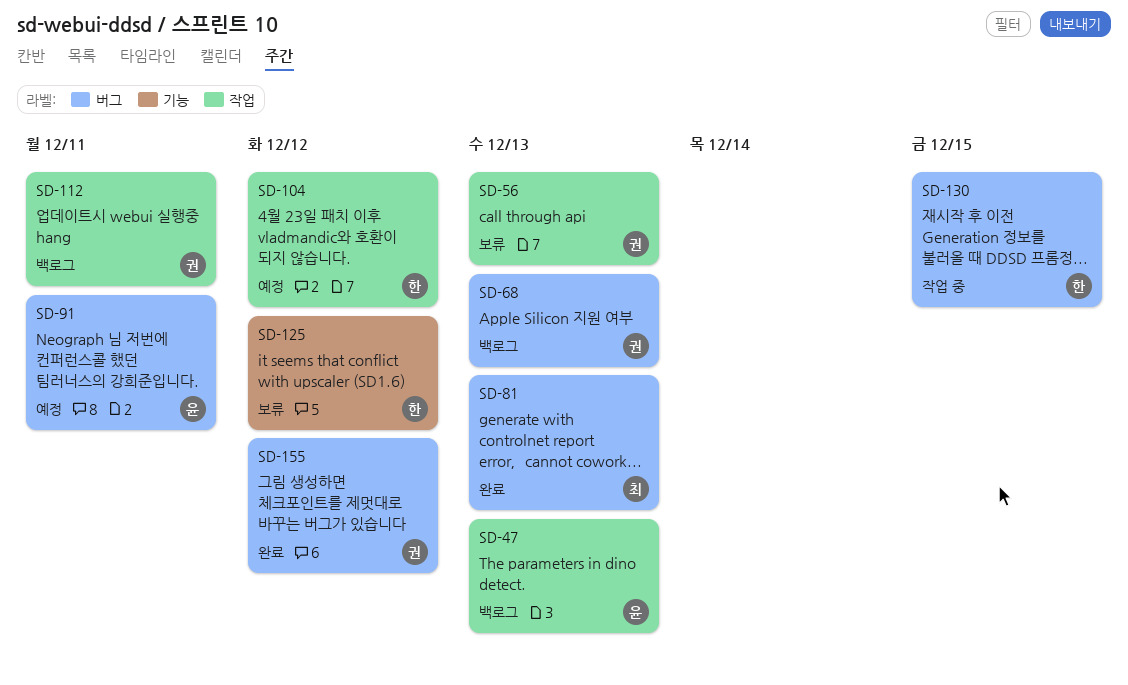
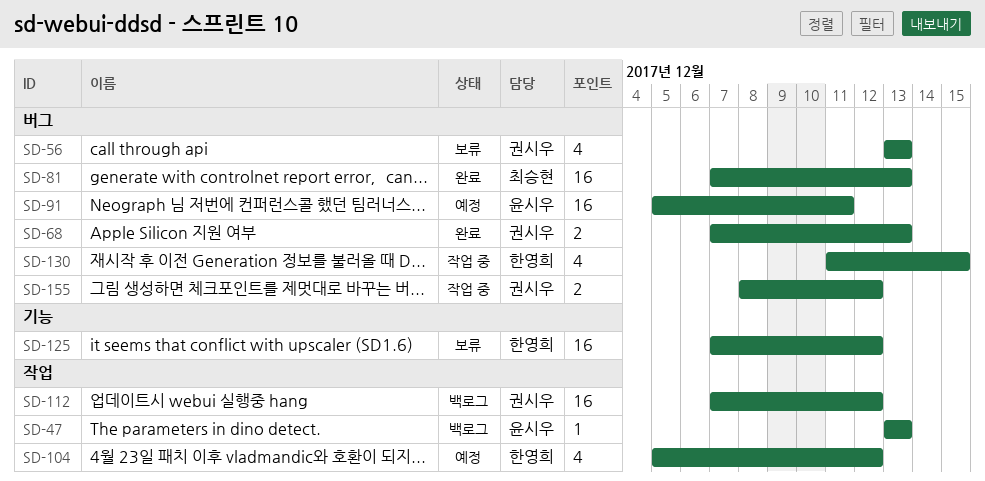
SD-56, label: 작업 -> 버그
SD-68, status: 백로그 -> 완료
SD-112, due: Dec 11 -> Dec 12
SD-155, status: 완료 -> 작업 중

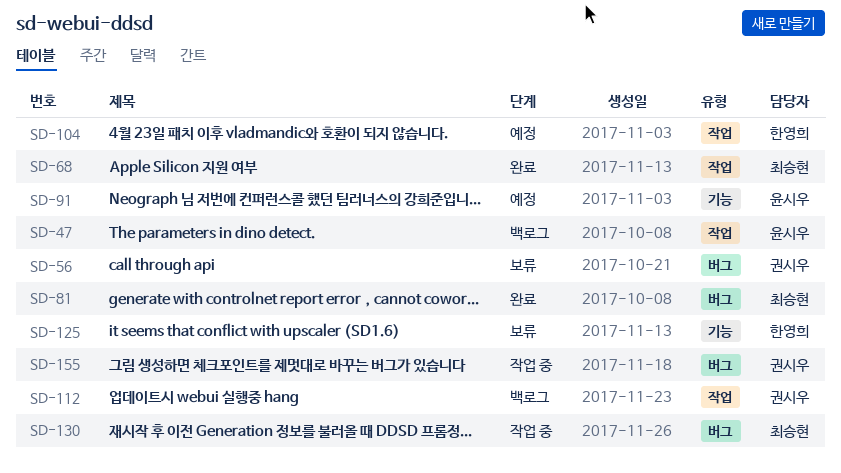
SD-68, owner: 권시우 -> 최승현
SD-68, label: 버그 -> 작업
SD-91, label: 버그 -> 기능
SD-130, owner: 한영희 -> 최승현

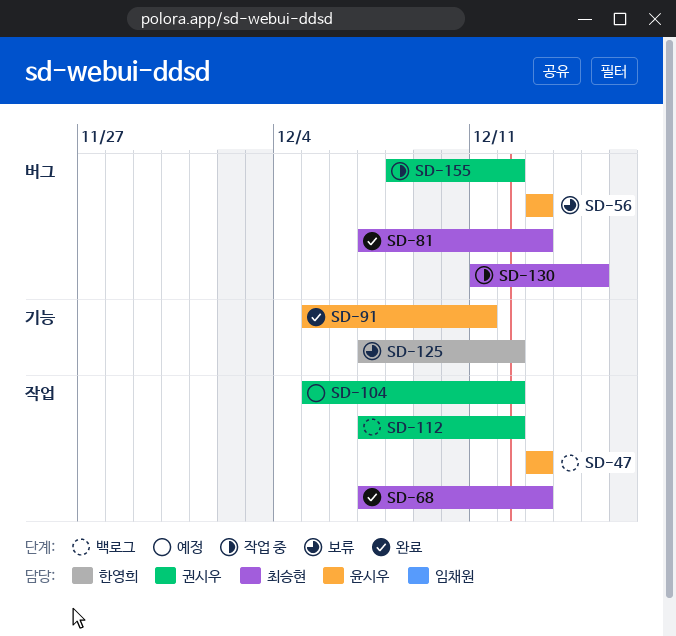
SD-56, owner: 권시우 -> 윤시우
SD-91, status: 예정 -> 완료
SD-104, owner: 한영희 -> 권시우

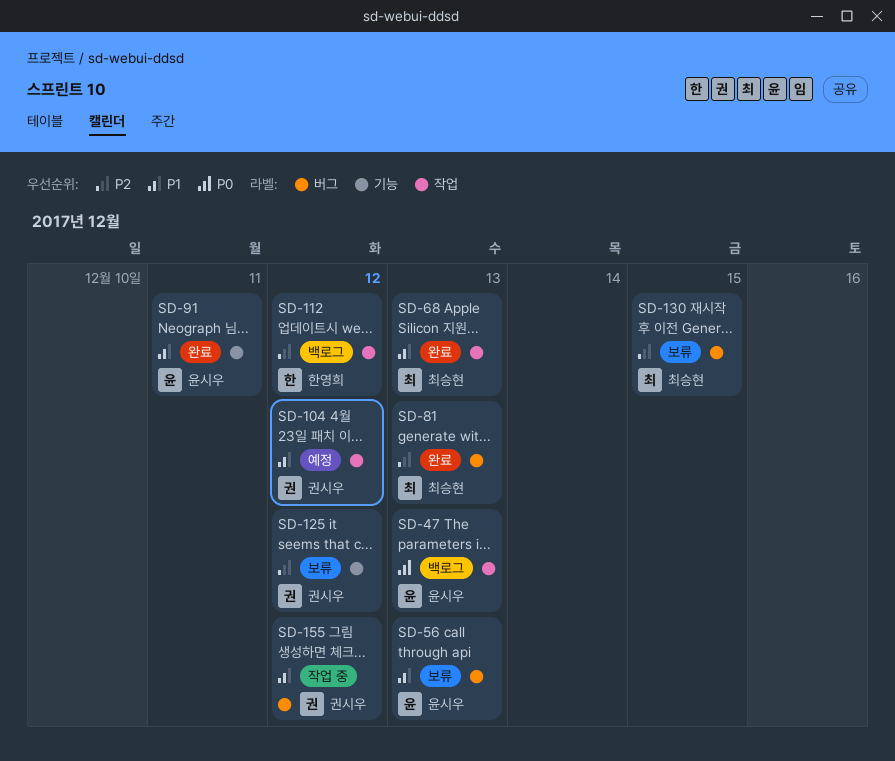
SD-112, owner: 권시우 -> 한영희
SD-125, owner: 한영희 -> 권시우
SD-130, status: 작업 중 -> 보류

